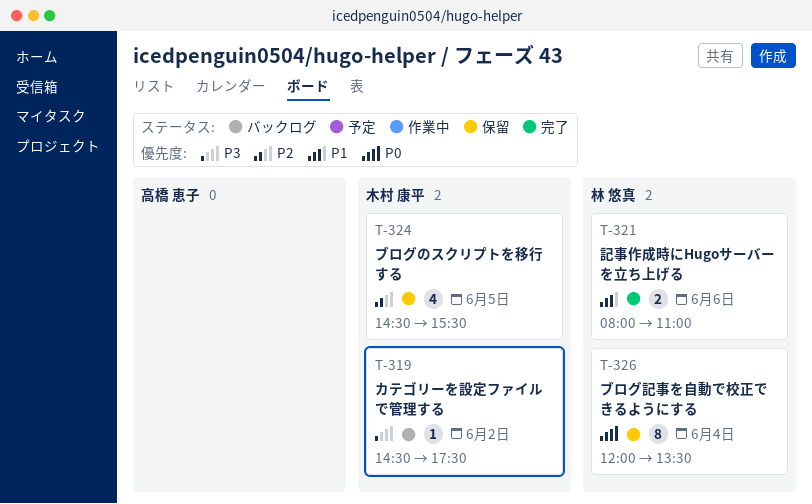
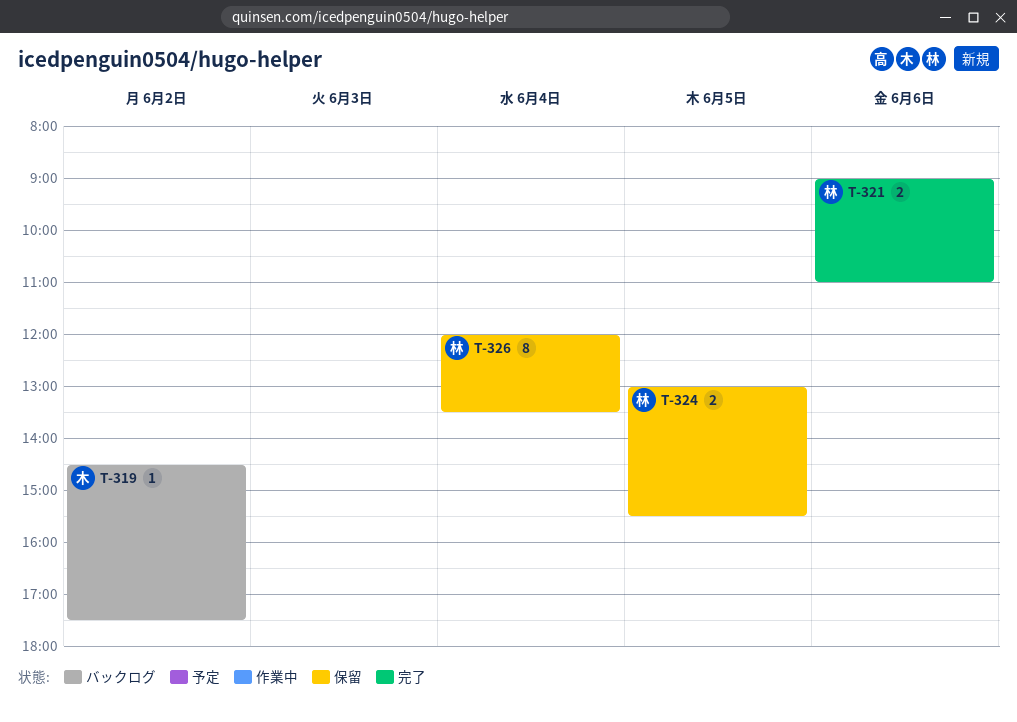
T-321, begins: 08:00 -> 09:00
T-324, owner: 木村 康平 -> 林 悠真
T-324, estimate: 4 -> 2
T-324, begins: 14:30 -> 13:00

